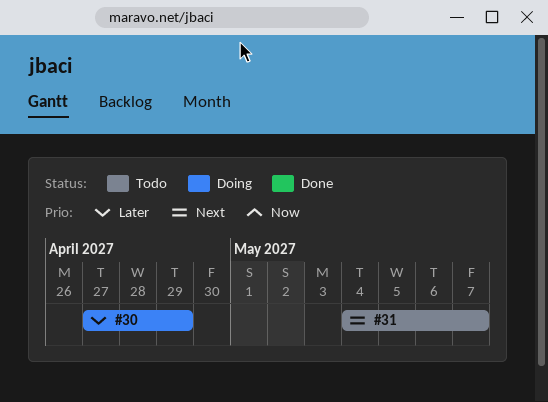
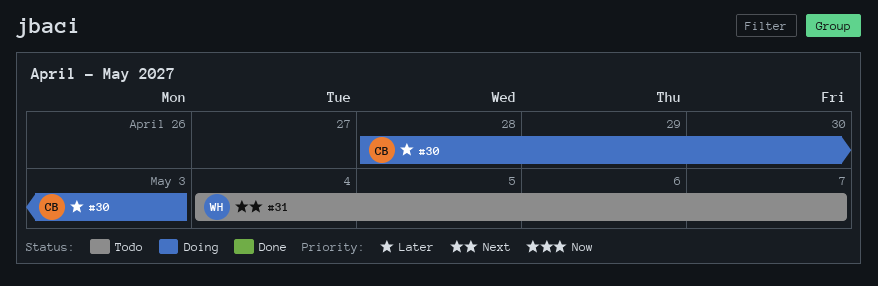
#30, start: Apr 27 -> Apr 28
#30, due: Apr 29 -> May 3

